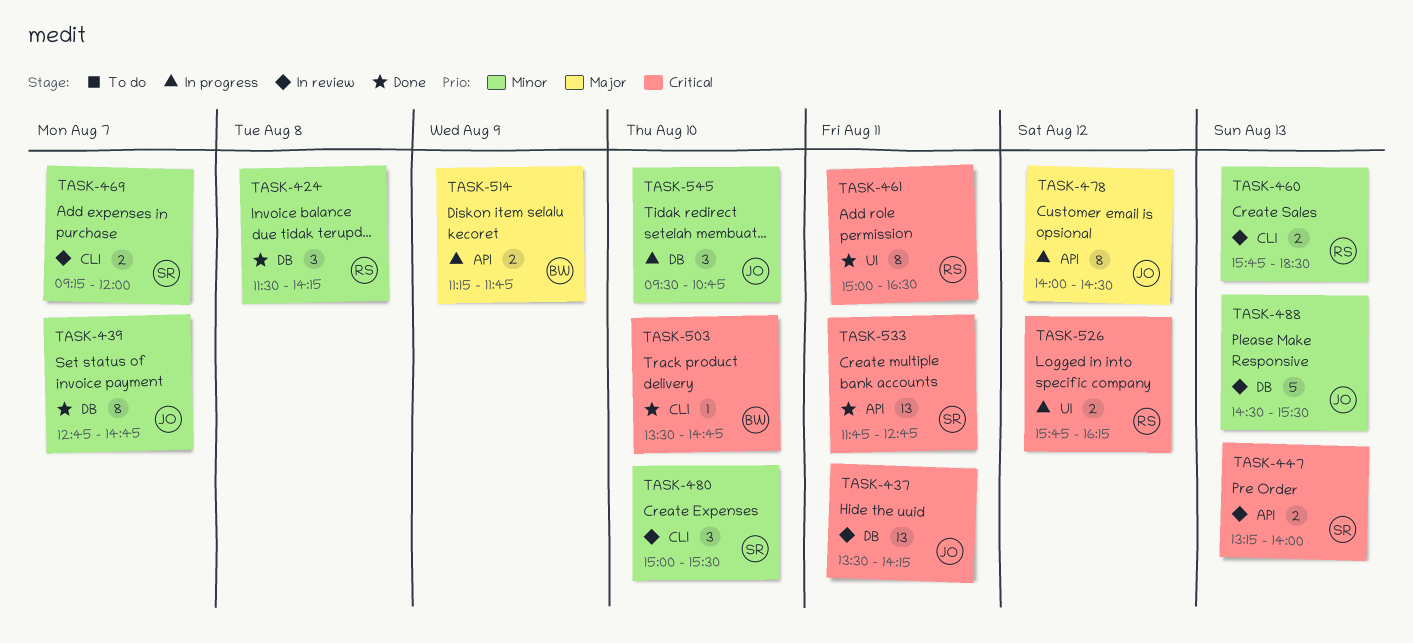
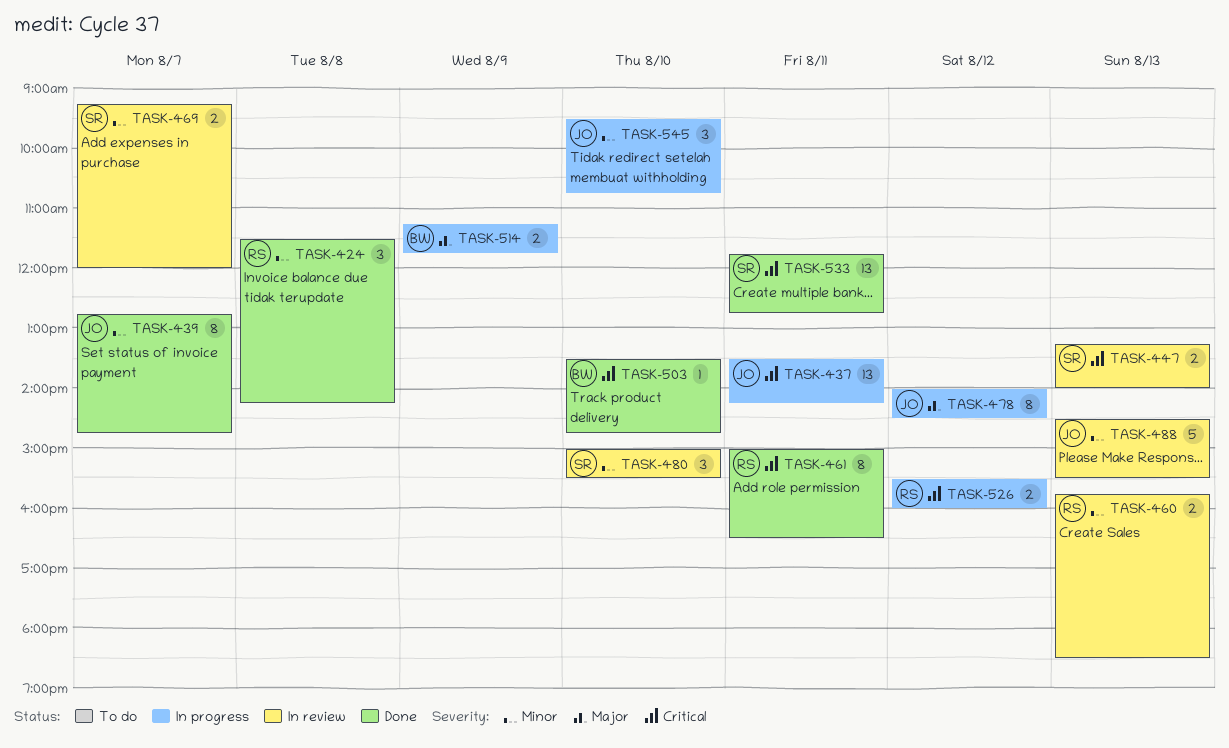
TASK-437, status: In review -> In progress
TASK-526, begins: 15:45 -> 15:30
TASK-526, ends: 16:15 -> 16:00

